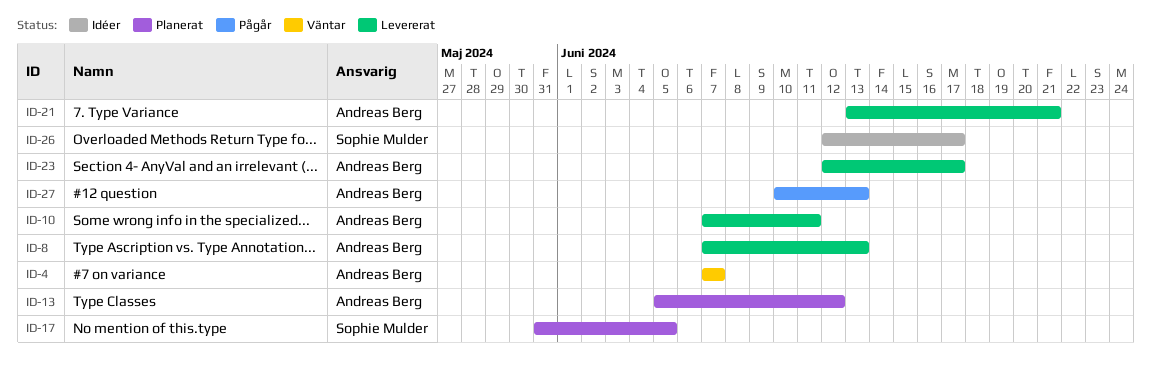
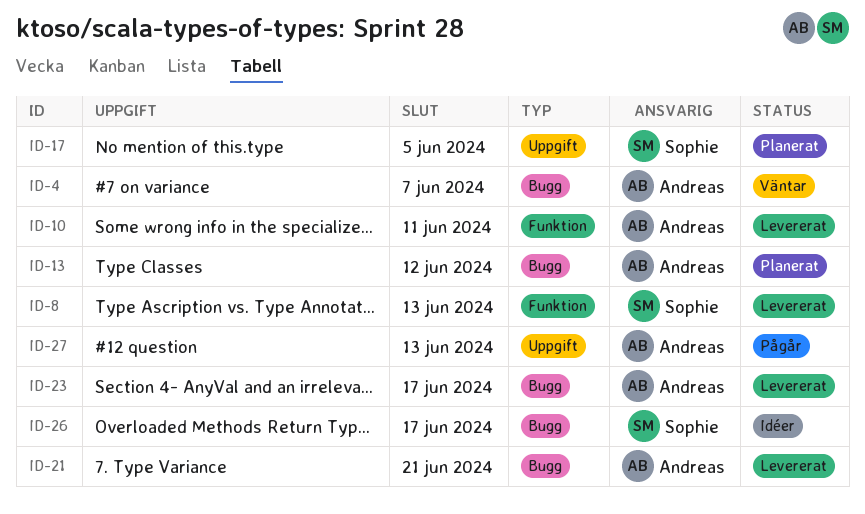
ID-8, owner: Andreas Berg -> Sophie Mulder

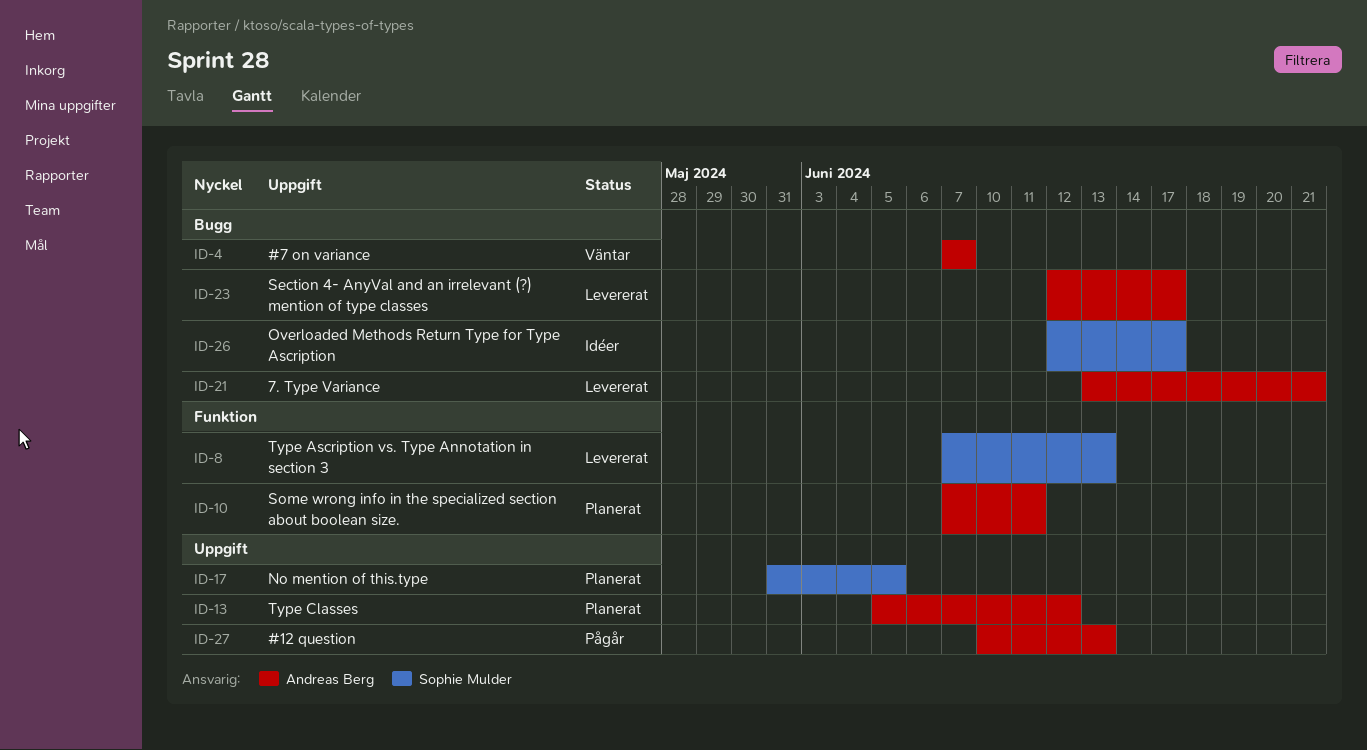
ID-10, status: Levererat -> Planerat
ID-13, label: Bugg -> Uppgift

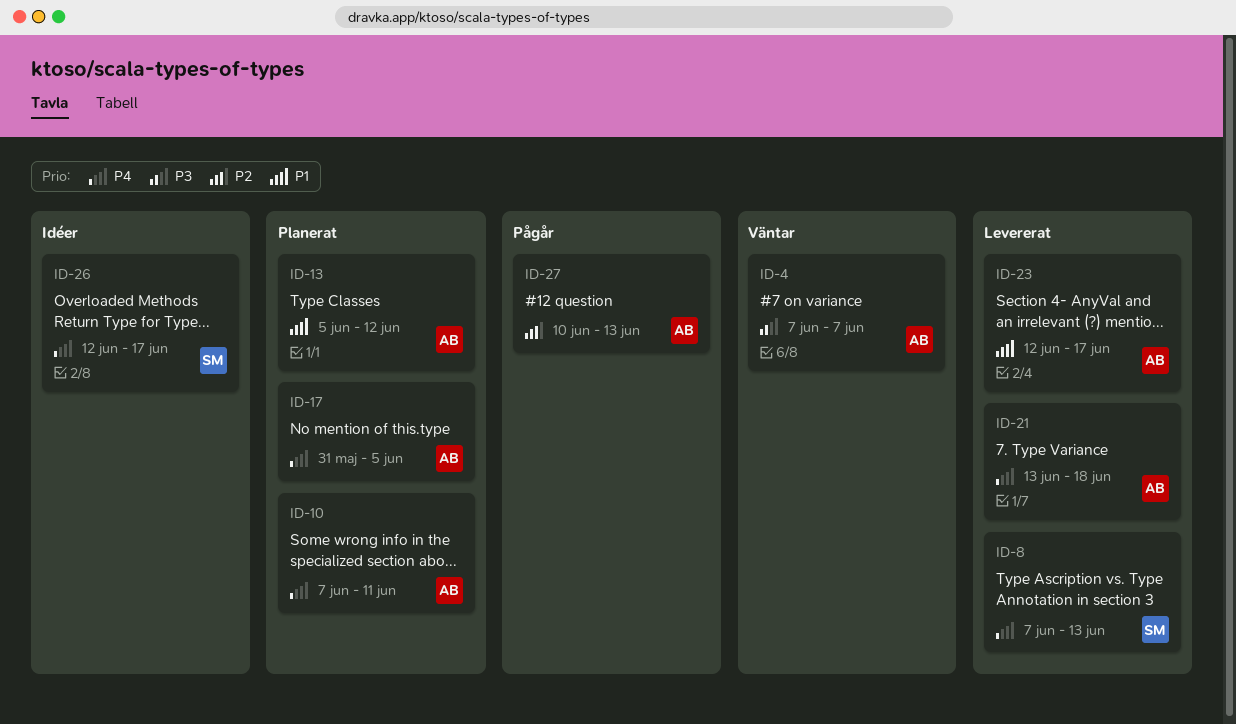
ID-17, owner: Sophie Mulder -> Andreas Berg
ID-21, due: Jun 21 -> Jun 18

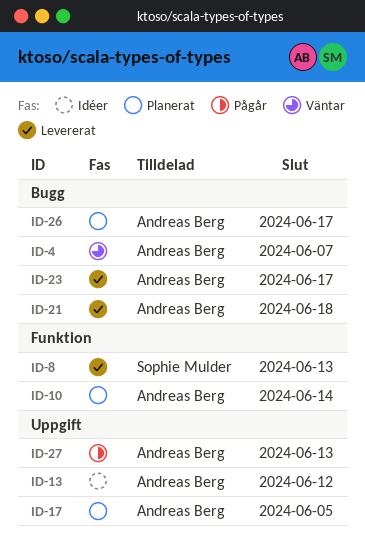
ID-10, due: Jun 11 -> Jun 14
ID-13, status: Planerat -> Idéer
ID-26, status: Idéer -> Planerat
ID-26, owner: Sophie Mulder -> Andreas Berg

